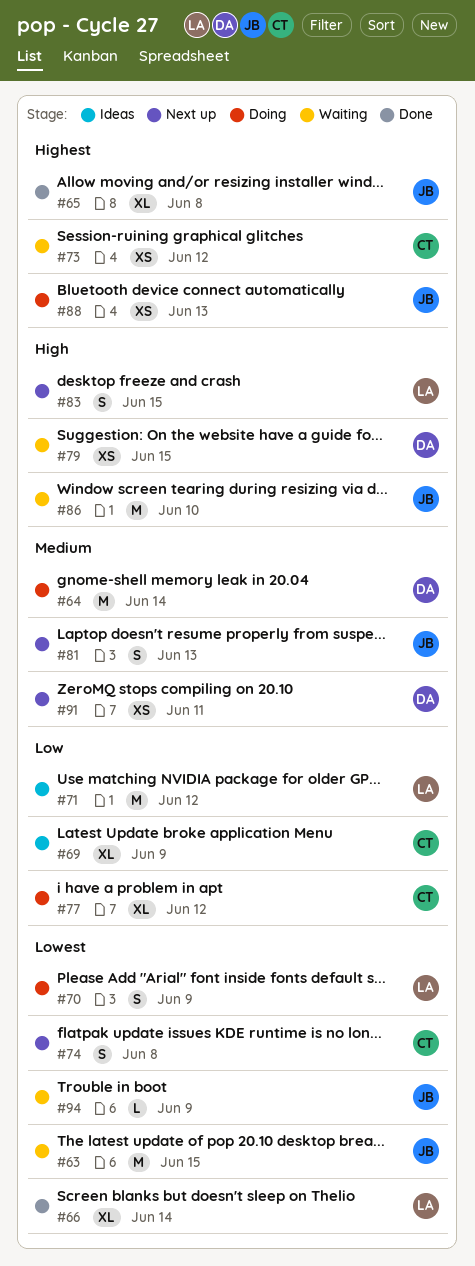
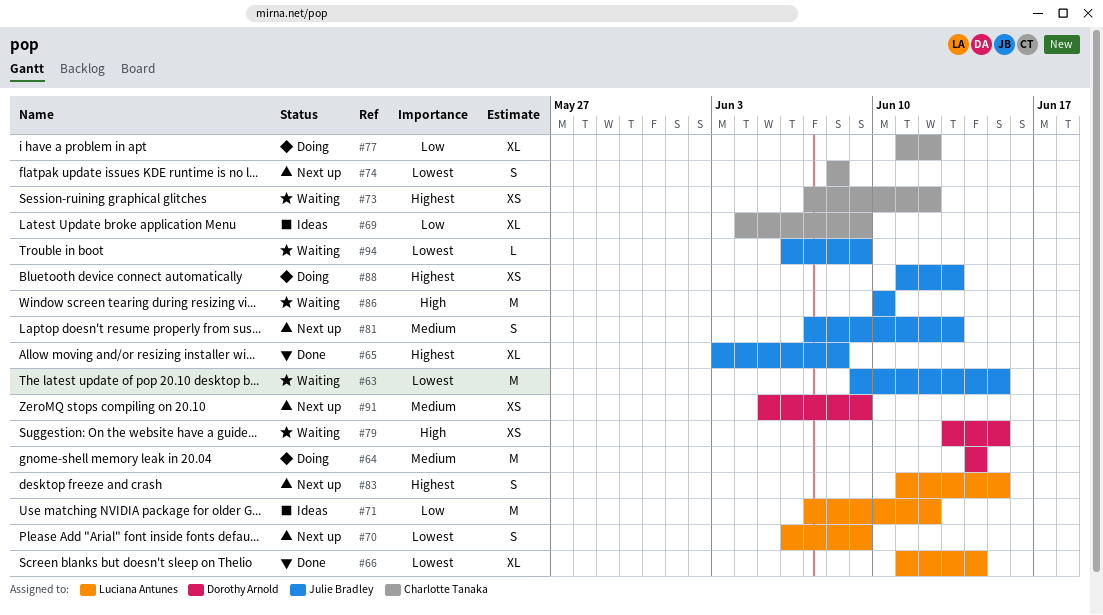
#70, status: Doing -> Next up
#83, priority: High -> Highest
#91, due: Jun 11 -> Jun 9

